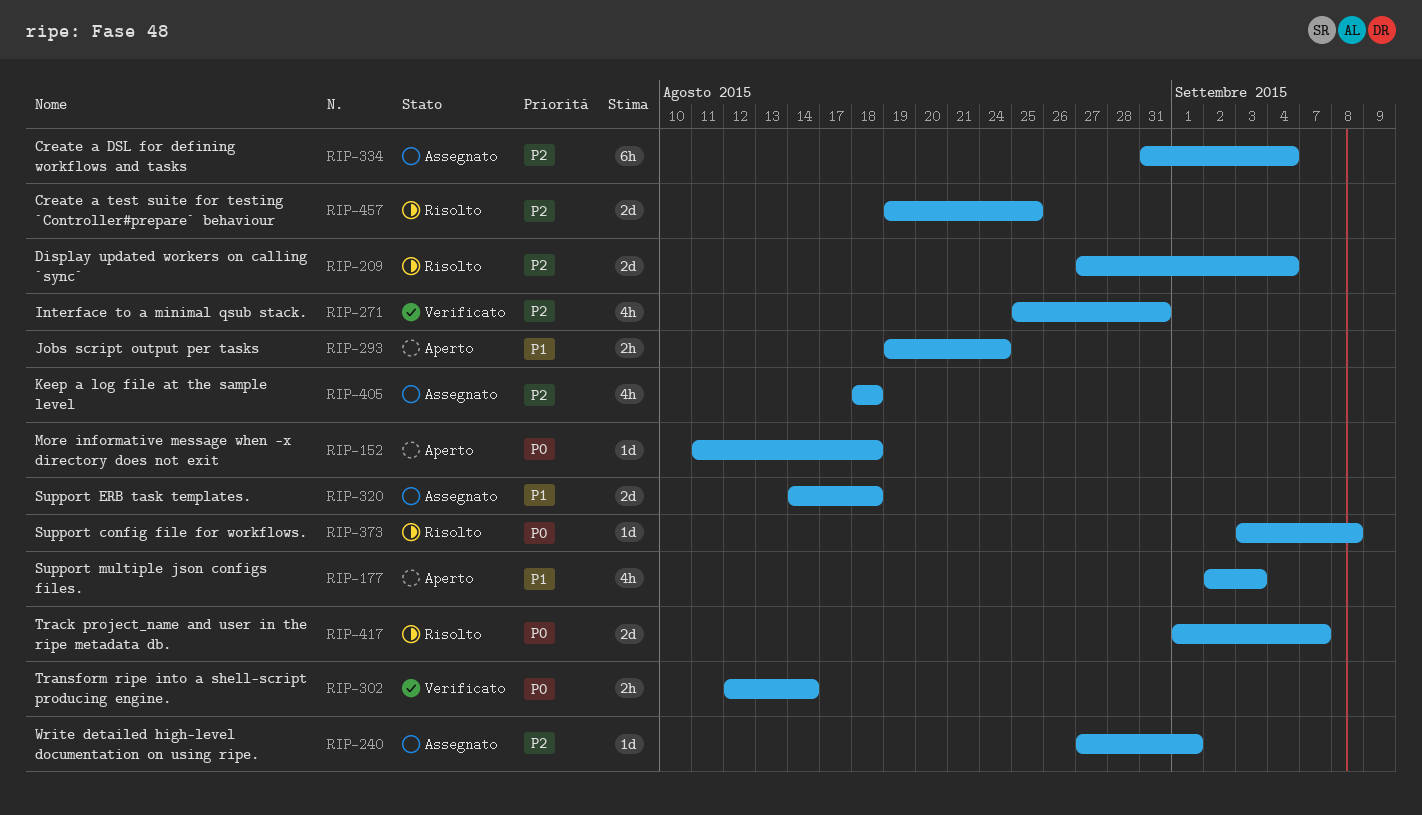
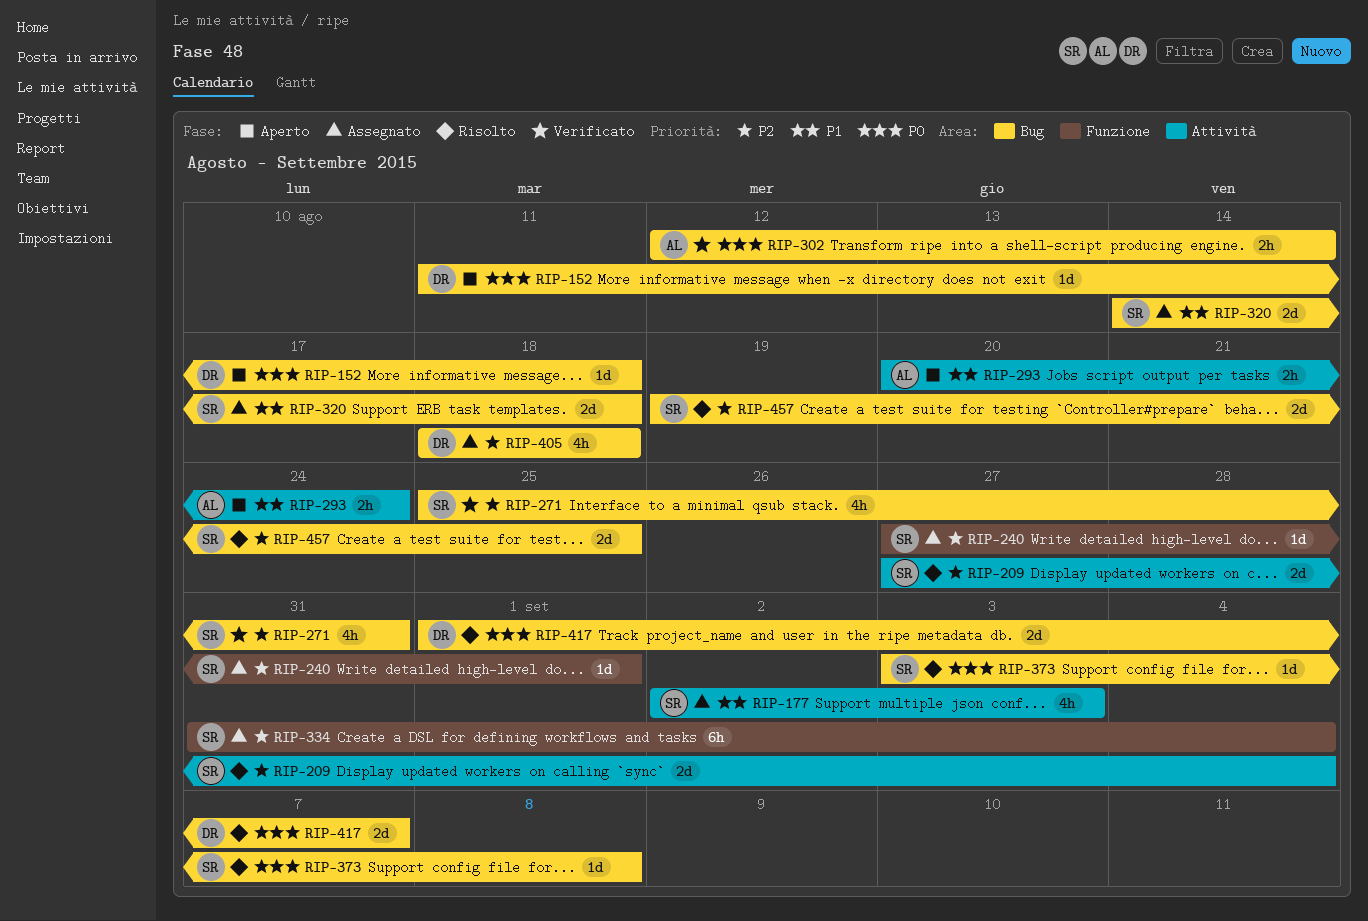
RIP-177, status: Aperto -> Assegnato
RIP-293, start: Aug 19 -> Aug 20

